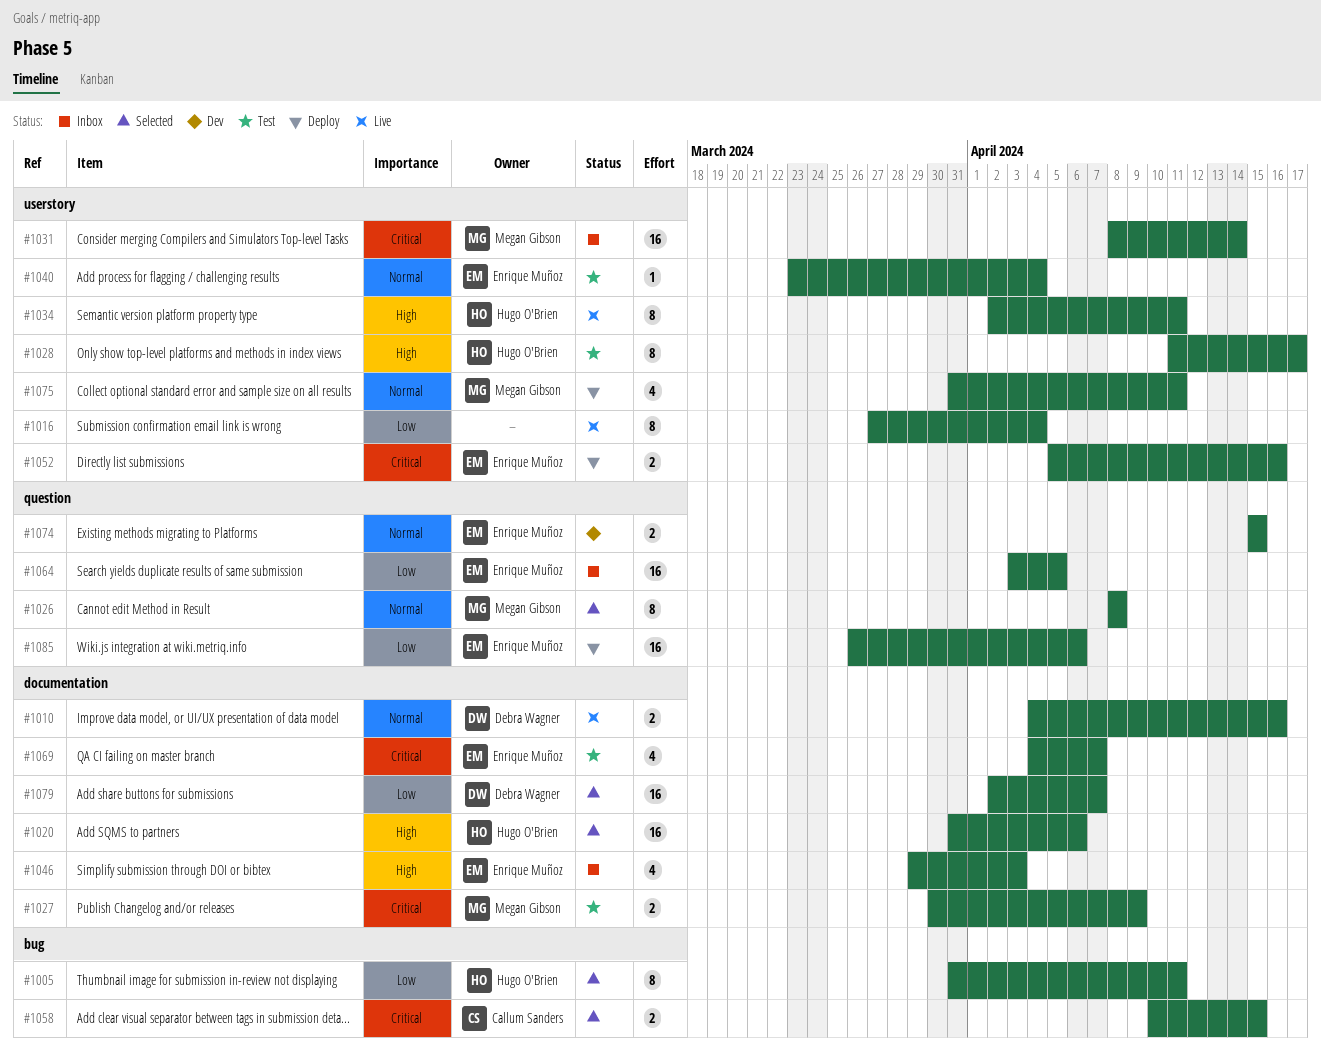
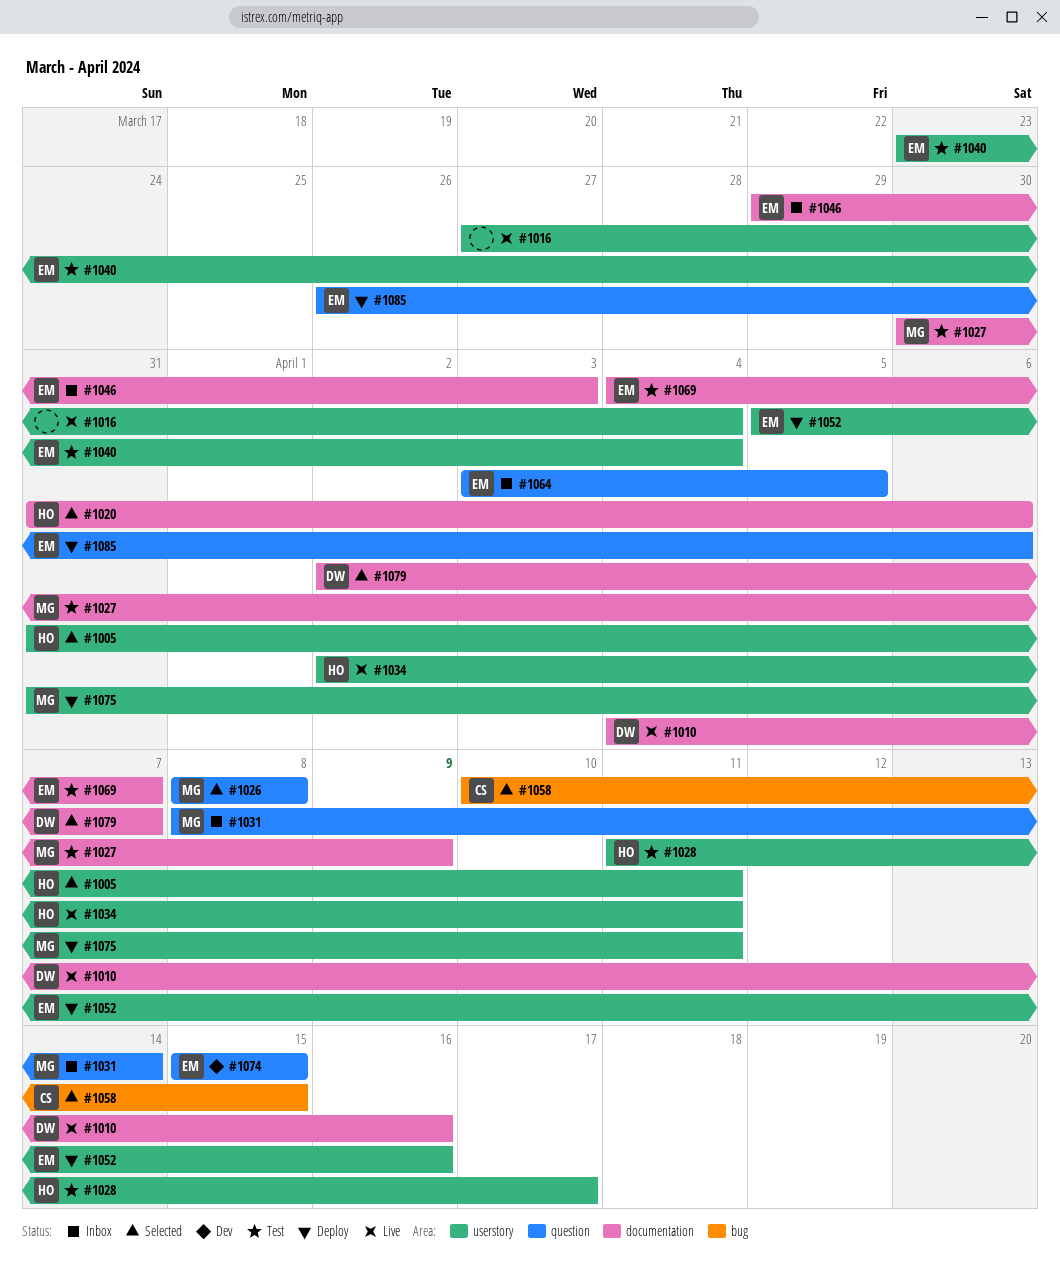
#1005, label: bug -> userstory
#1031, label: userstory -> question

